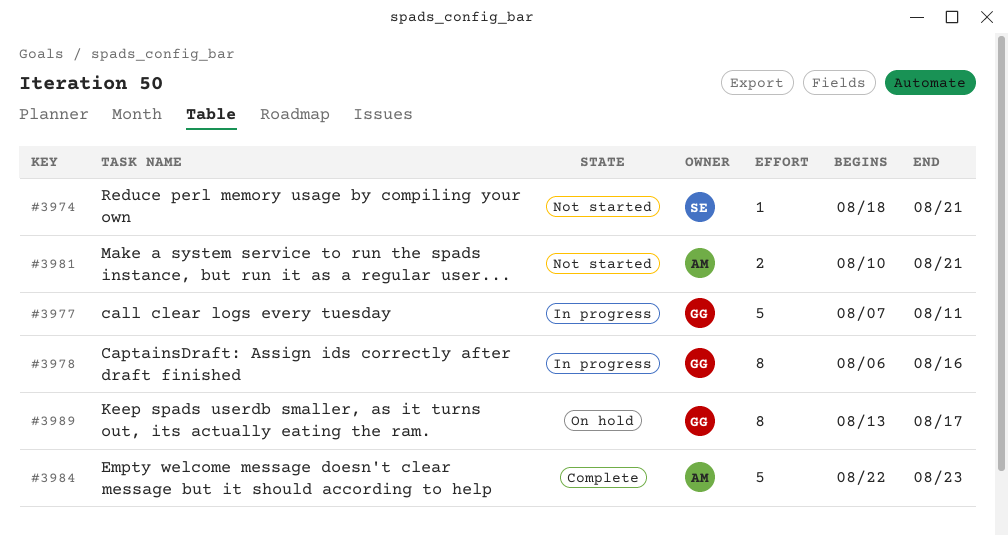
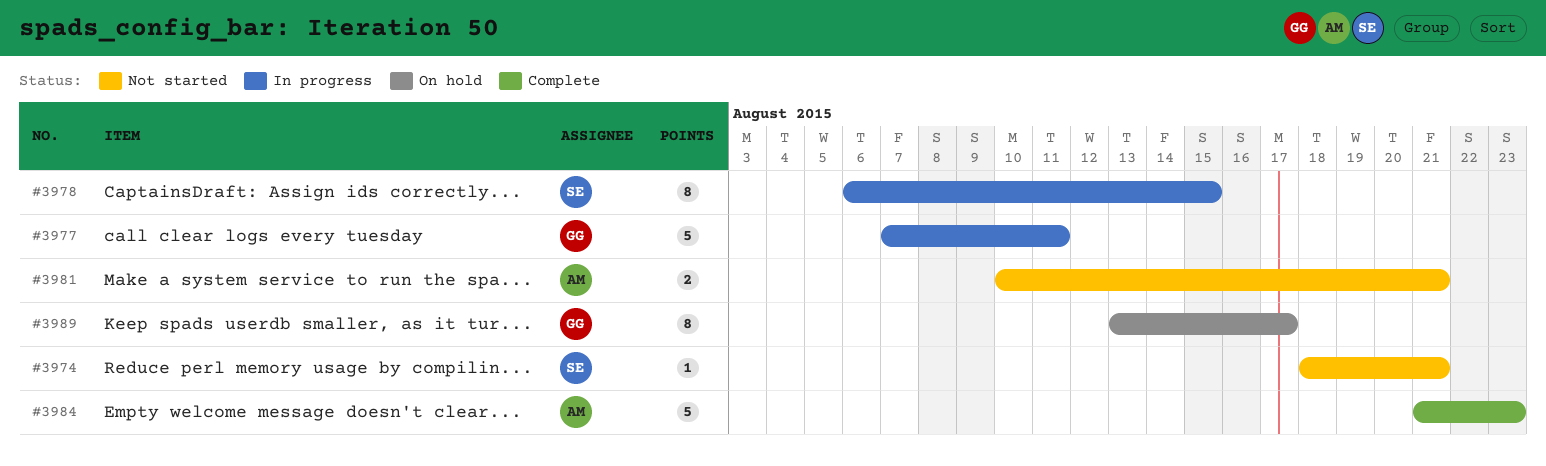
#3978, owner: GG -> SE
#3978, due: Aug 16 -> Aug 15
#3984, start: Aug 22 -> Aug 21

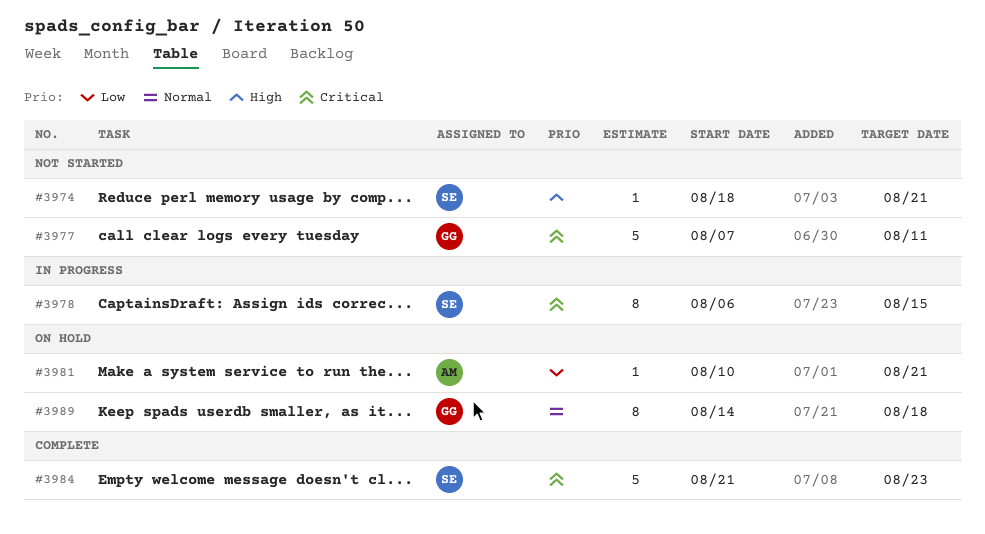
#3977, status: In progress -> Not started
#3981, status: Not started -> On hold
#3981, estimate: 2 -> 1
#3984, owner: AM -> SE
#3989, start: Aug 13 -> Aug 14
#3989, due: Aug 17 -> Aug 18

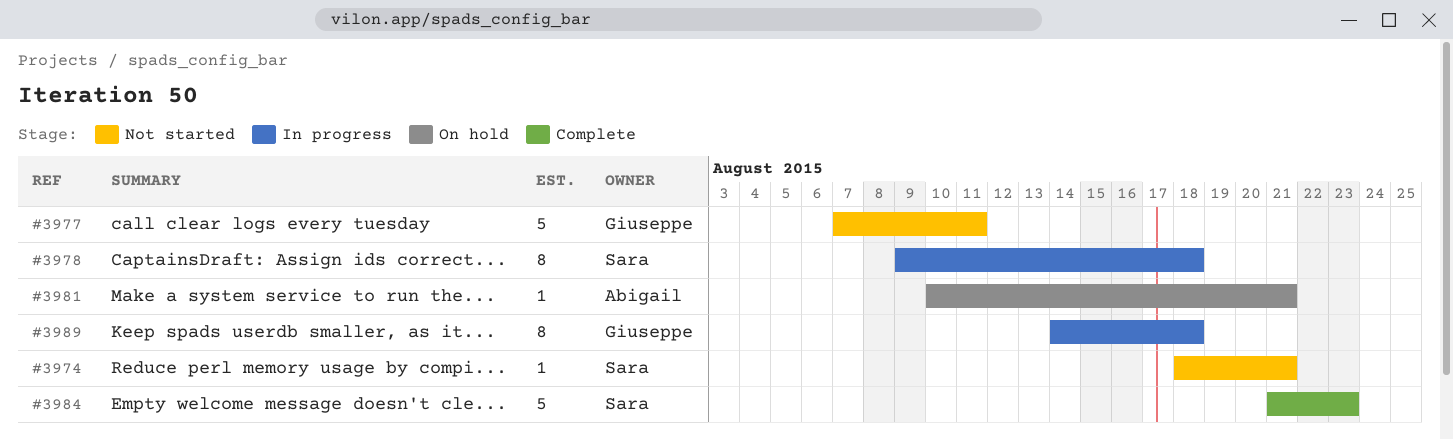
#3978, start: Aug 6 -> Aug 9
#3978, due: Aug 15 -> Aug 18
#3989, status: On hold -> In progress

